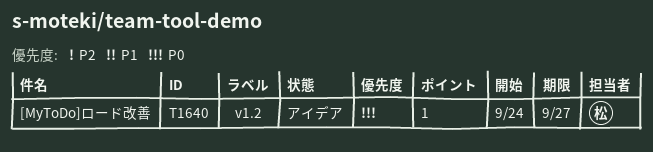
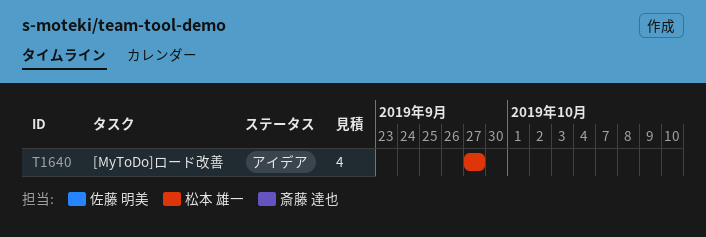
T1640, estimate: 1 -> 4
T1640, start: Sep 24 -> Sep 27

